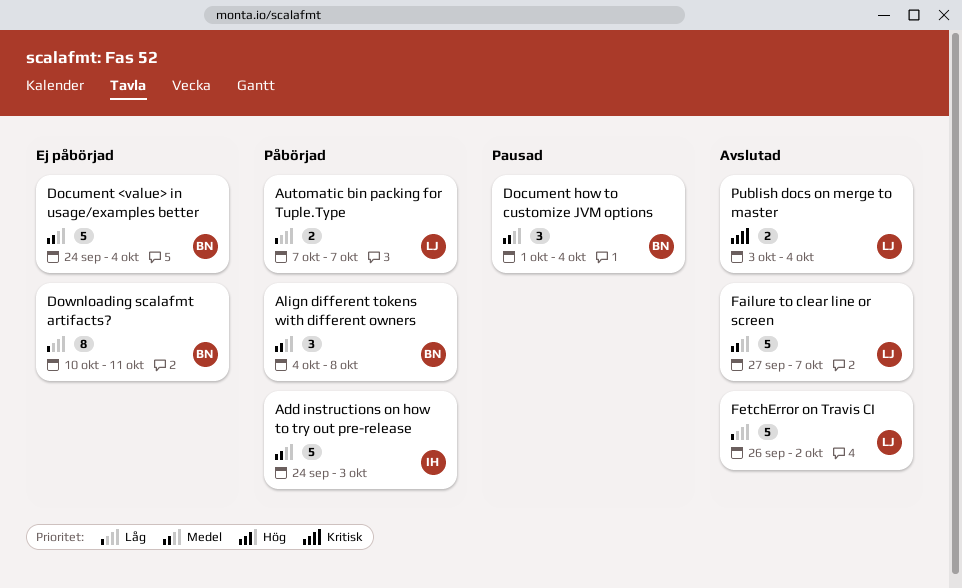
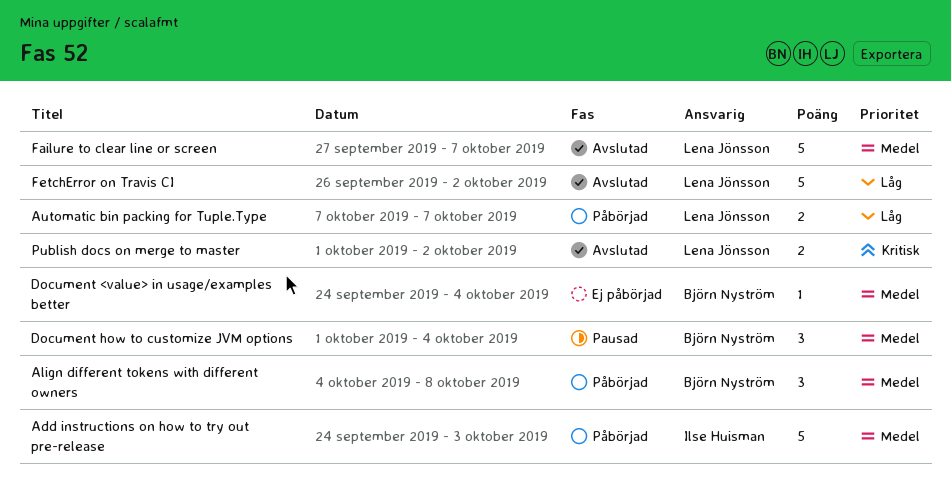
Document <value> in usage/examples better, estimate: 5 -> 1
Downloading scalafmt artifacts?: present -> none
Publish docs on merge to master, start: Oct 3 -> Oct 1
Publish docs on merge to master, due: Oct 4 -> Oct 2

